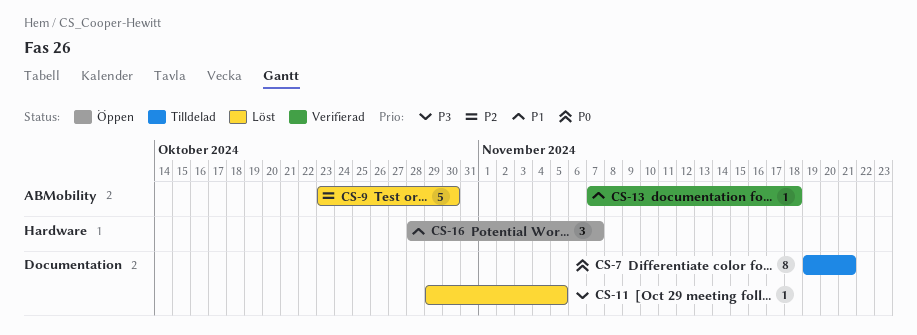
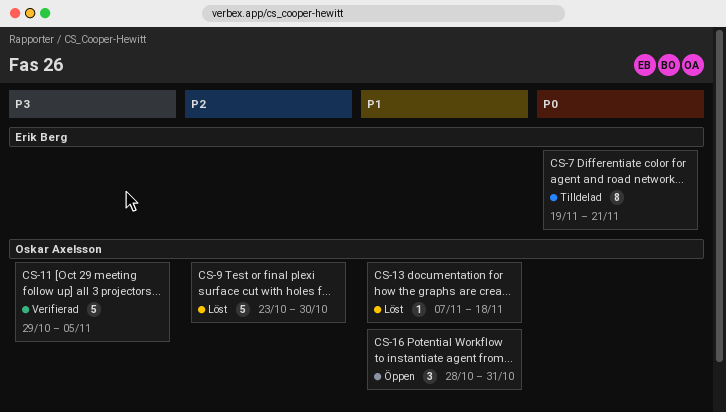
CS-11, status: Löst -> Verifierad
CS-11, estimate: 1 -> 5
CS-13, status: Verifierad -> Löst
CS-16, due: Nov 7 -> Oct 31

